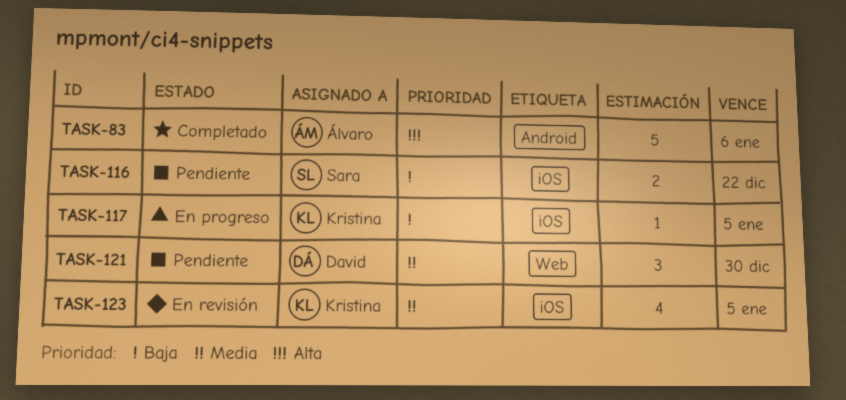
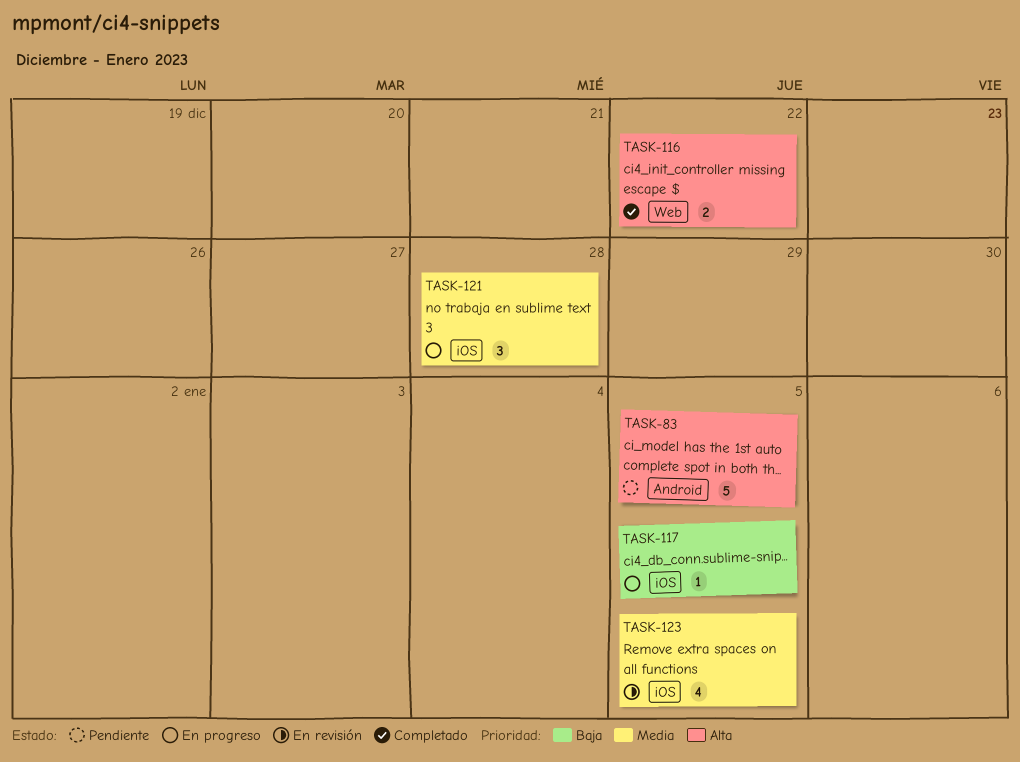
TASK-83, status: Completado -> Pendiente
TASK-83, due: Jan 6 -> Jan 5
TASK-116, status: Pendiente -> Completado
TASK-116, priority: Baja -> Alta
TASK-116, label: iOS -> Web
TASK-121, status: Pendiente -> En progreso
TASK-121, label: Web -> iOS
TASK-121, due: Dec 30 -> Dec 28

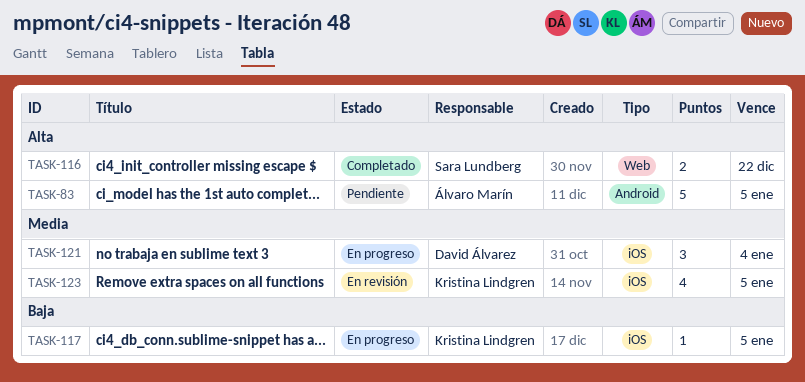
TASK-121, due: Dec 28 -> Jan 4

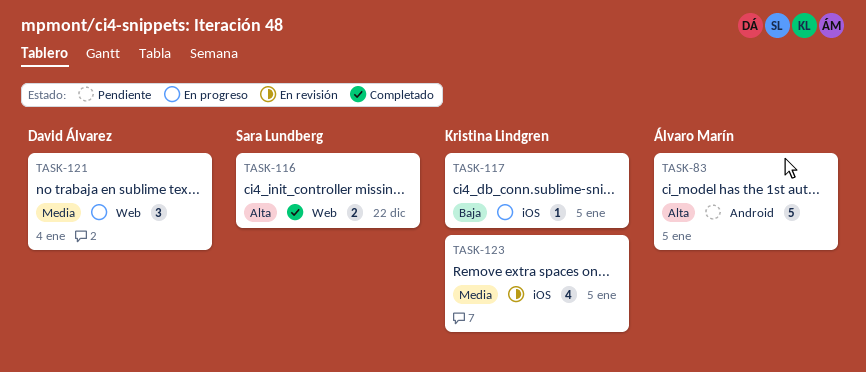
TASK-121, label: iOS -> Web

